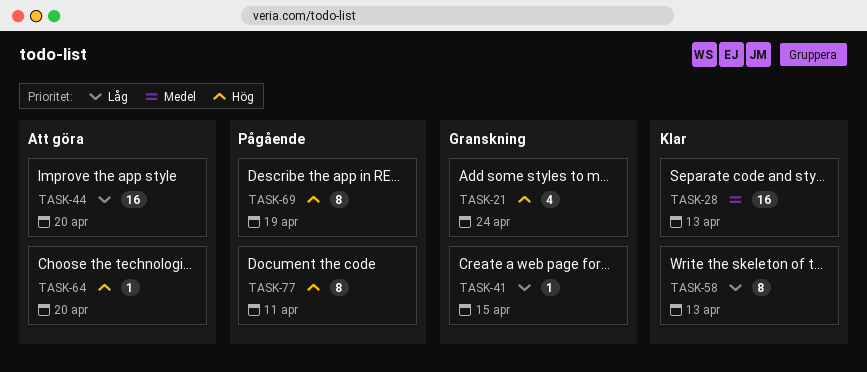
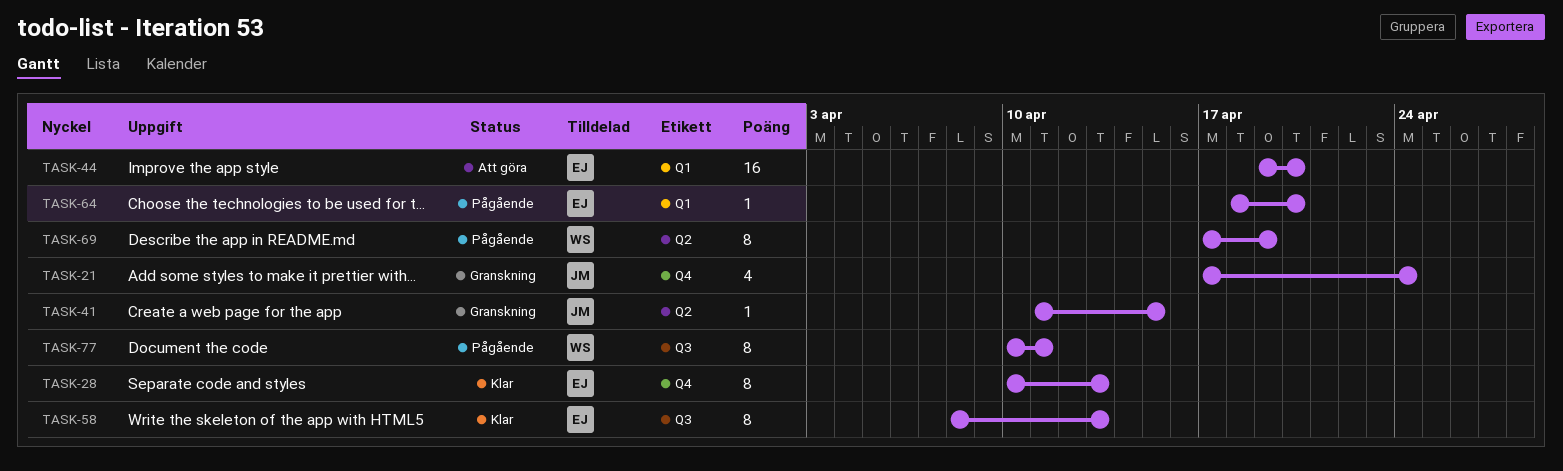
TASK-28, estimate: 16 -> 8
TASK-64, status: Att göra -> Pågående

